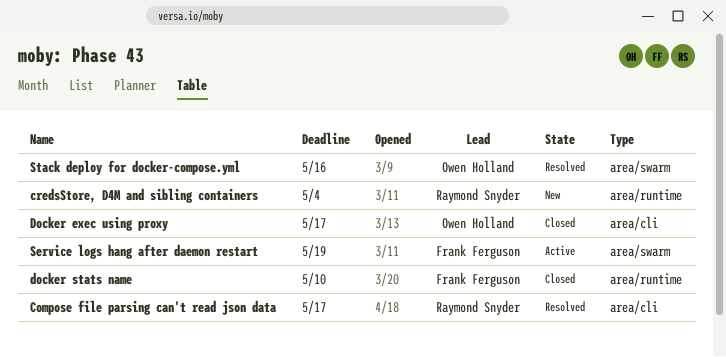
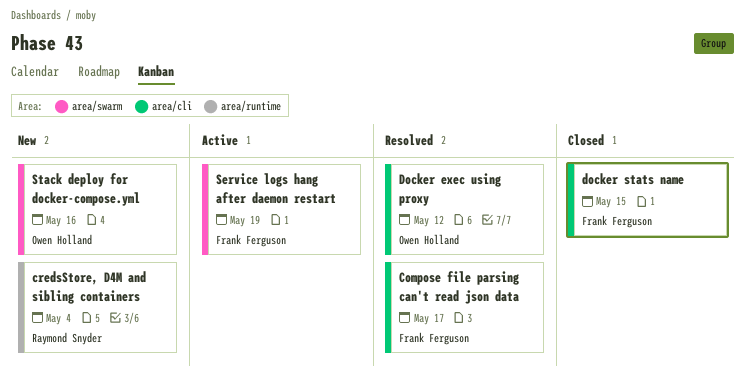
Compose file parsing can't read json data, owner: Raymond Snyder -> Frank Ferguson
Docker exec using proxy, status: Closed -> Resolved
Docker exec using proxy, due: May 17 -> May 12
docker stats name, label: area/runtime -> area/cli
docker stats name, due: May 10 -> May 15
Stack deploy for docker-compose.yml, status: Resolved -> New

